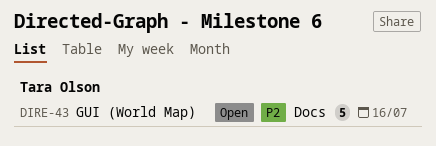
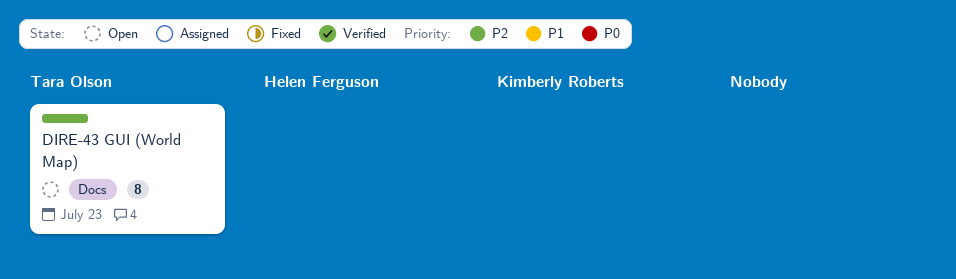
DIRE-43, estimate: 5 -> 8
DIRE-43, due: Jul 16 -> Jul 23

